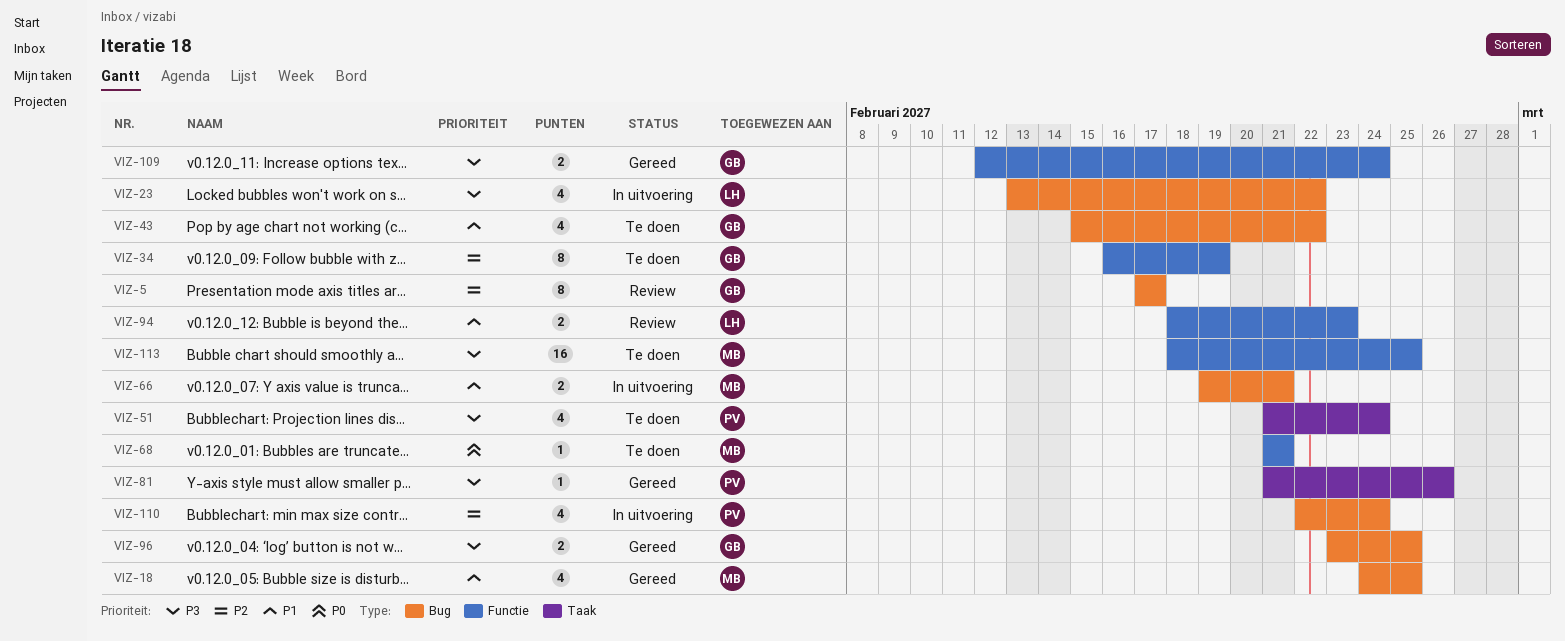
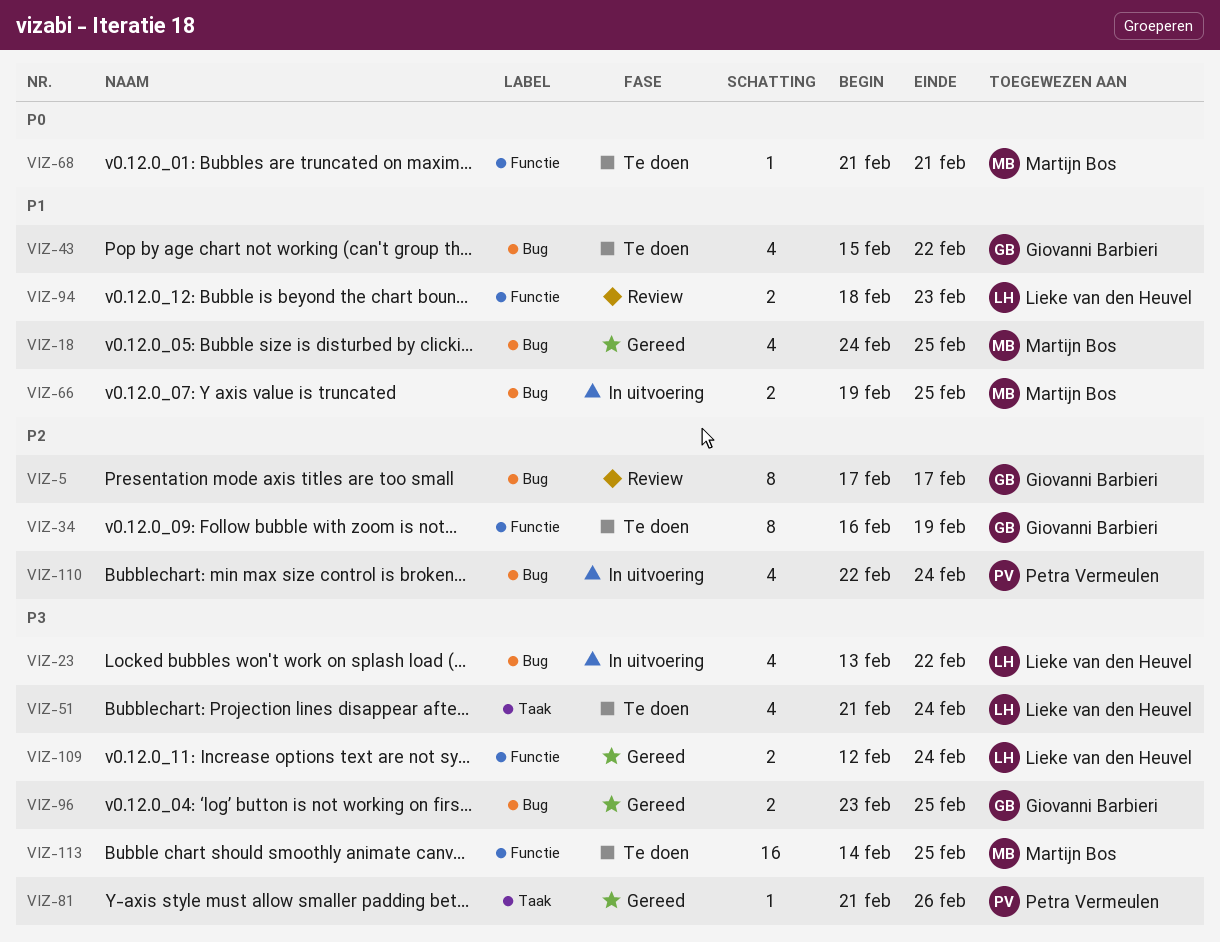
VIZ-51, owner: Petra Vermeulen -> Lieke van den Heuvel
VIZ-66, due: Feb 21 -> Feb 25
VIZ-109, owner: Giovanni Barbieri -> Lieke van den Heuvel
VIZ-113, start: Feb 18 -> Feb 14

